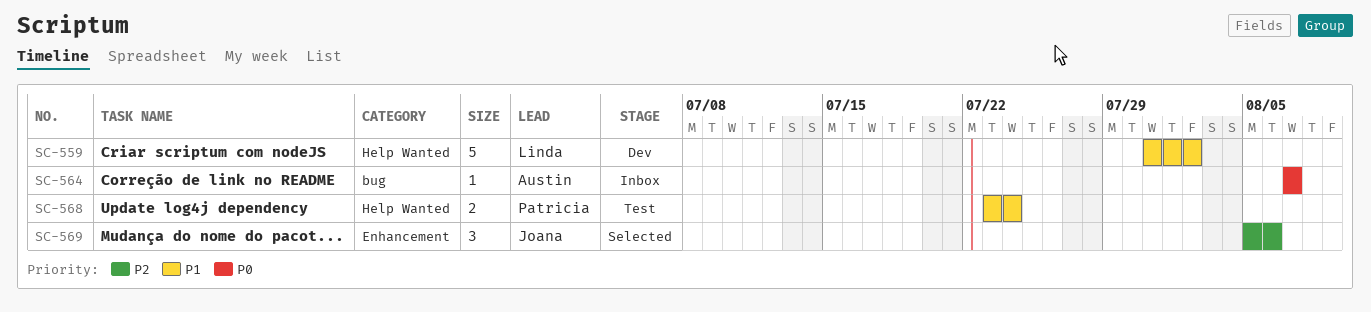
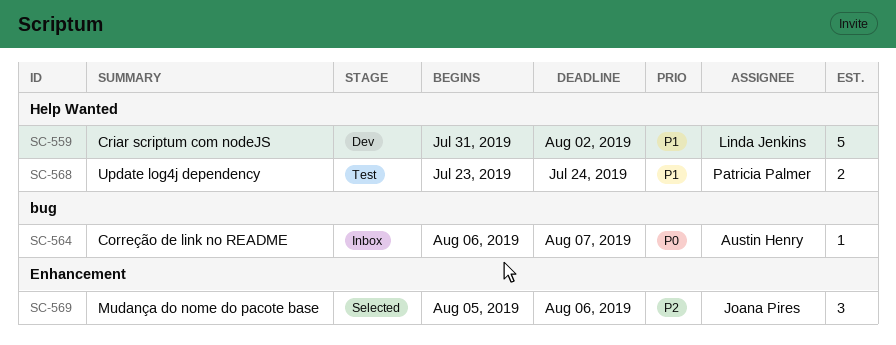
SC-564, start: Aug 7 -> Aug 6

